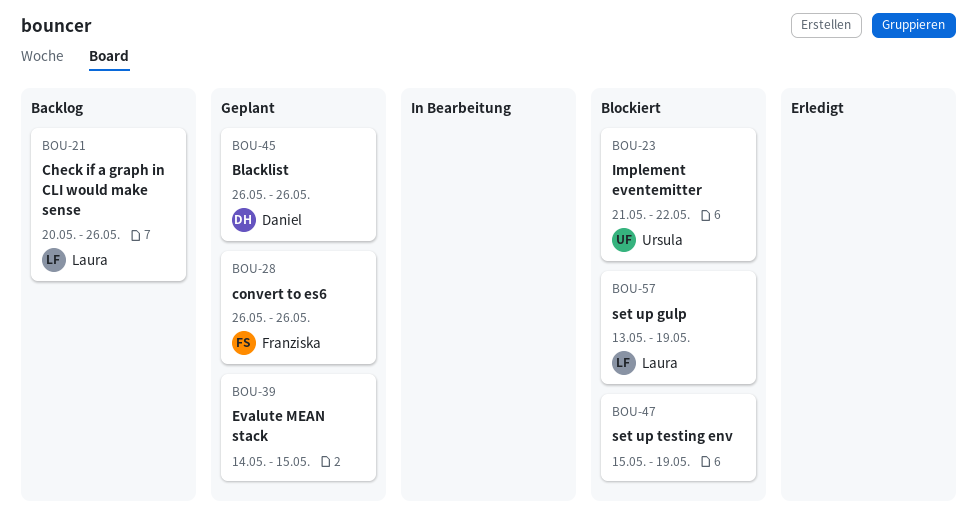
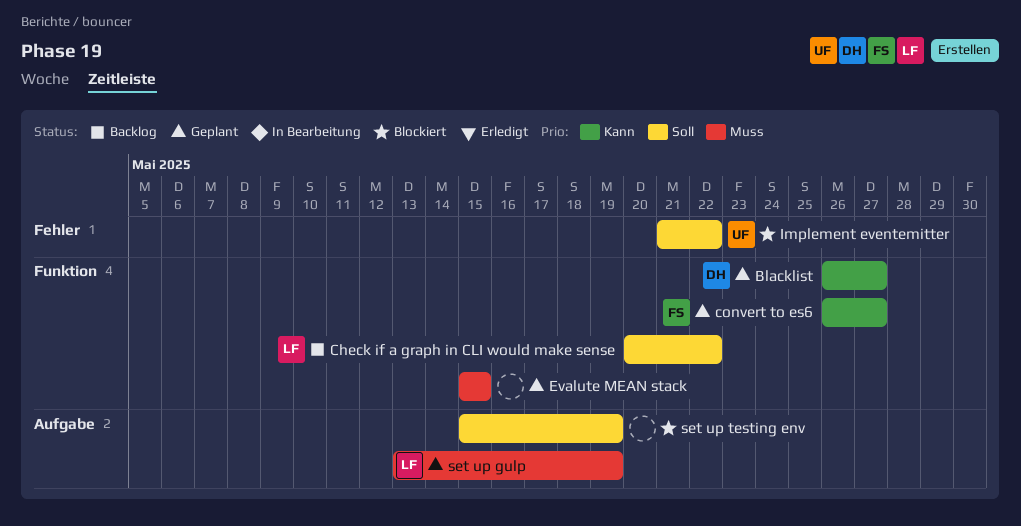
Blacklist, due: May 26 -> May 27
Check if a graph in CLI would make sense, due: May 26 -> May 22
convert to es6, due: May 26 -> May 27
Evalute MEAN stack, start: May 14 -> May 15
set up gulp, status: Blockiert -> Geplant

